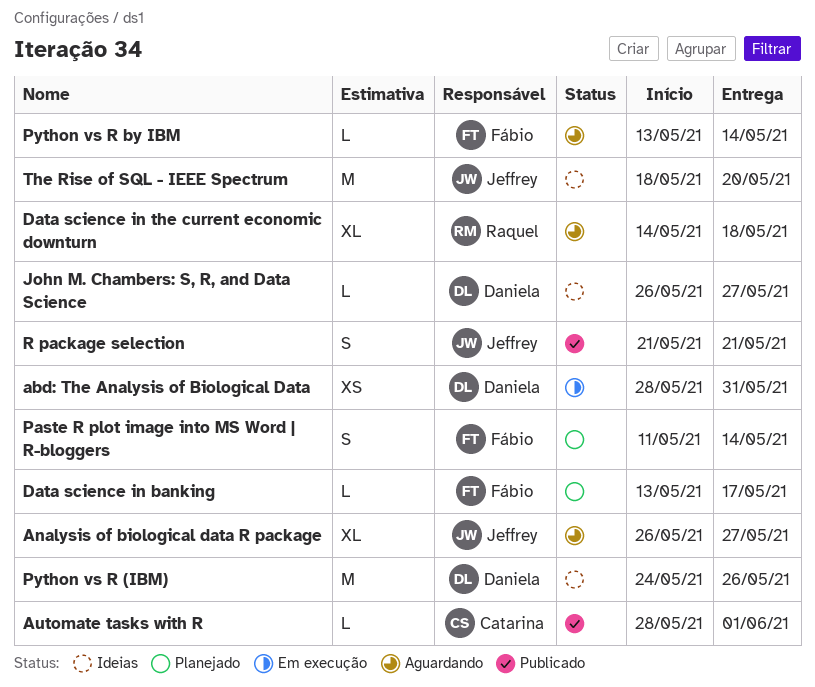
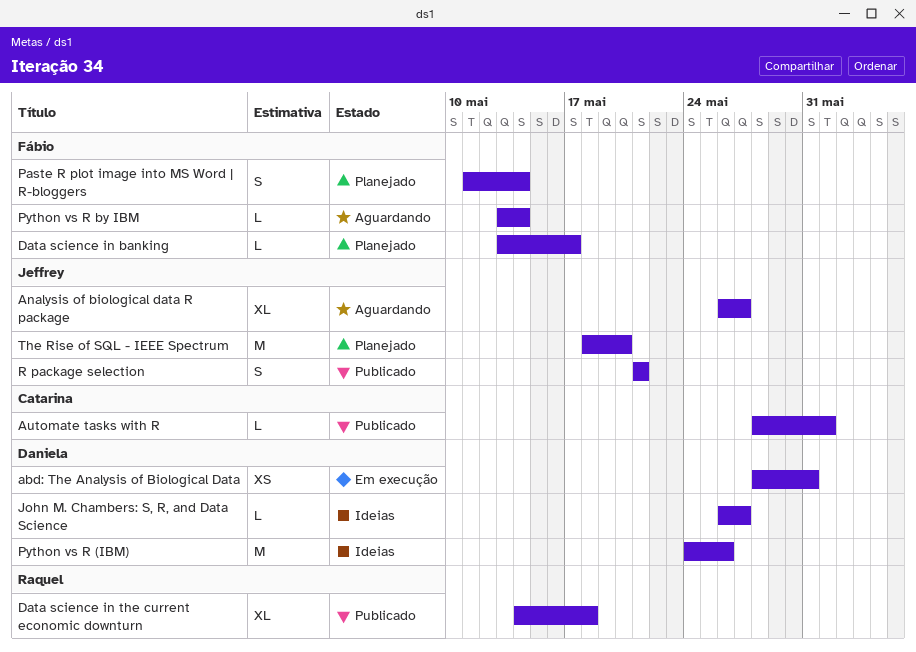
Data science in the current economic downturn, status: Aguardando -> Publicado
The Rise of SQL - IEEE Spectrum, status: Ideias -> Planejado

